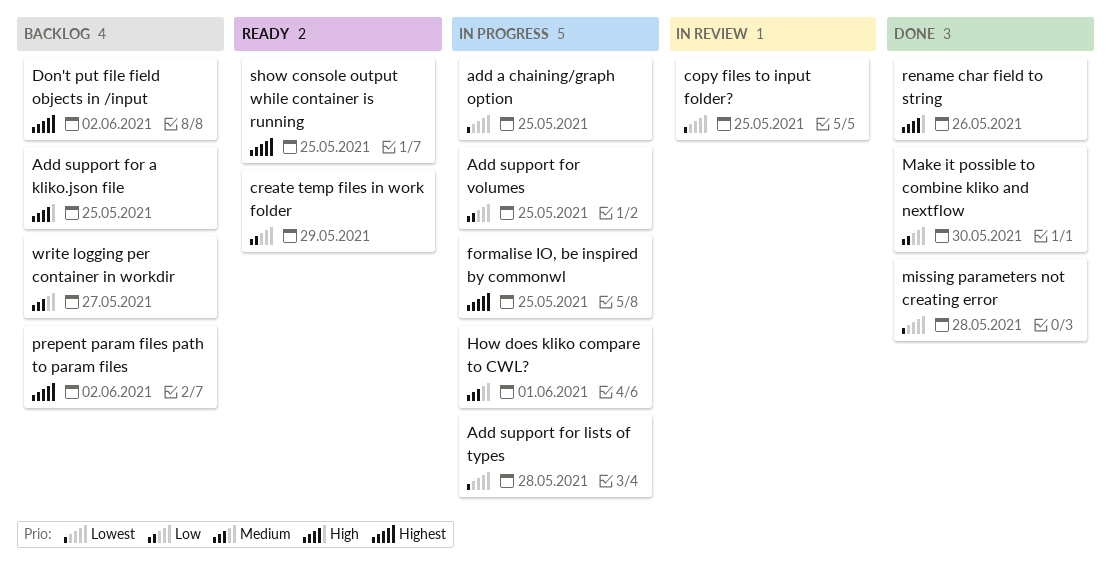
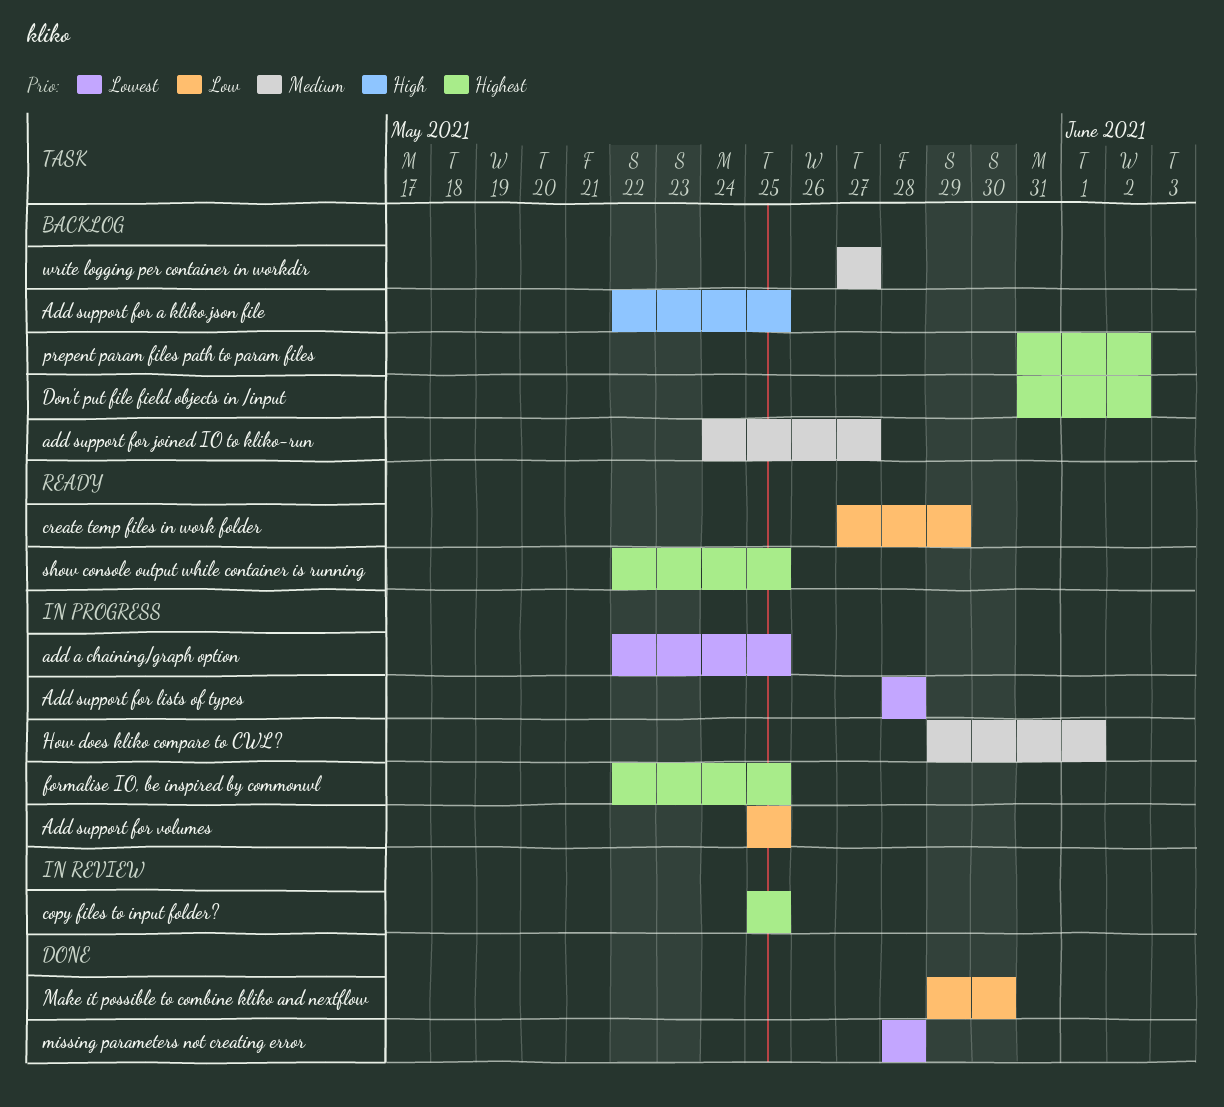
add support for joined IO to kliko-run: none -> present
copy files to input folder?, priority: Lowest -> Highest
rename char field to string: present -> none

